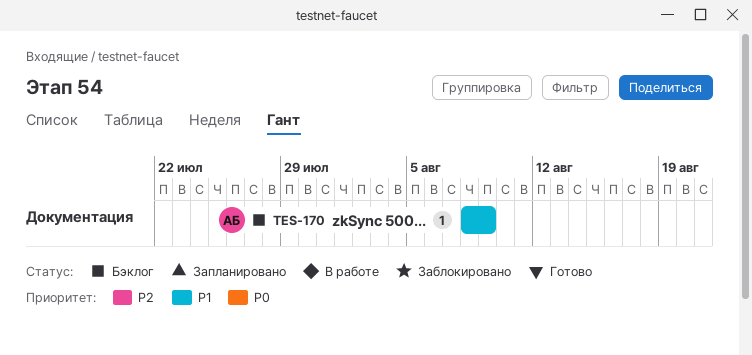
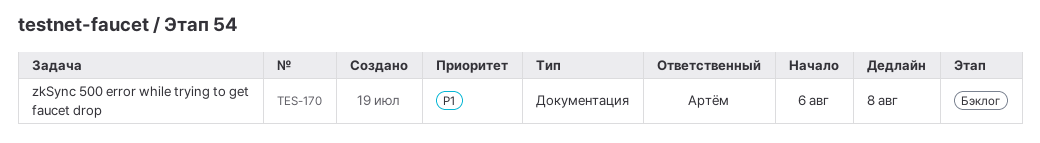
TES-170, start: Aug 8 -> Aug 6
TES-170, due: Aug 9 -> Aug 8

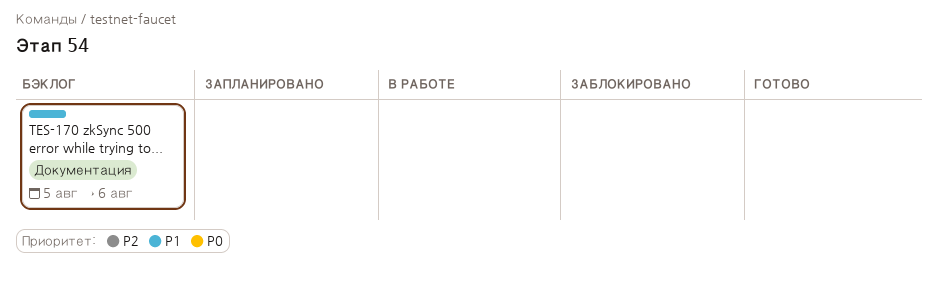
TES-170, start: Aug 6 -> Aug 5
TES-170, due: Aug 8 -> Aug 6

